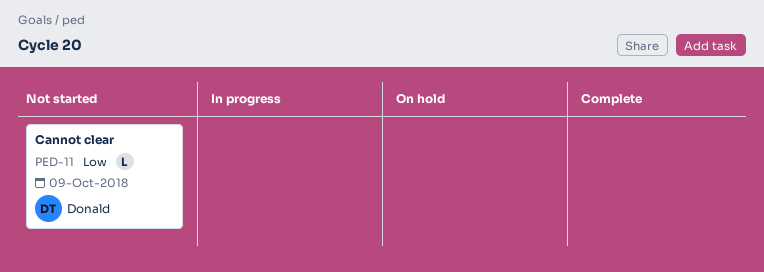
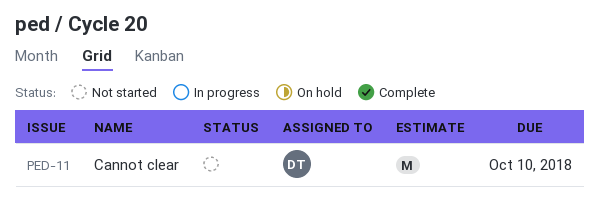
PED-11, estimate: L -> M
PED-11, due: Oct 9 -> Oct 10

